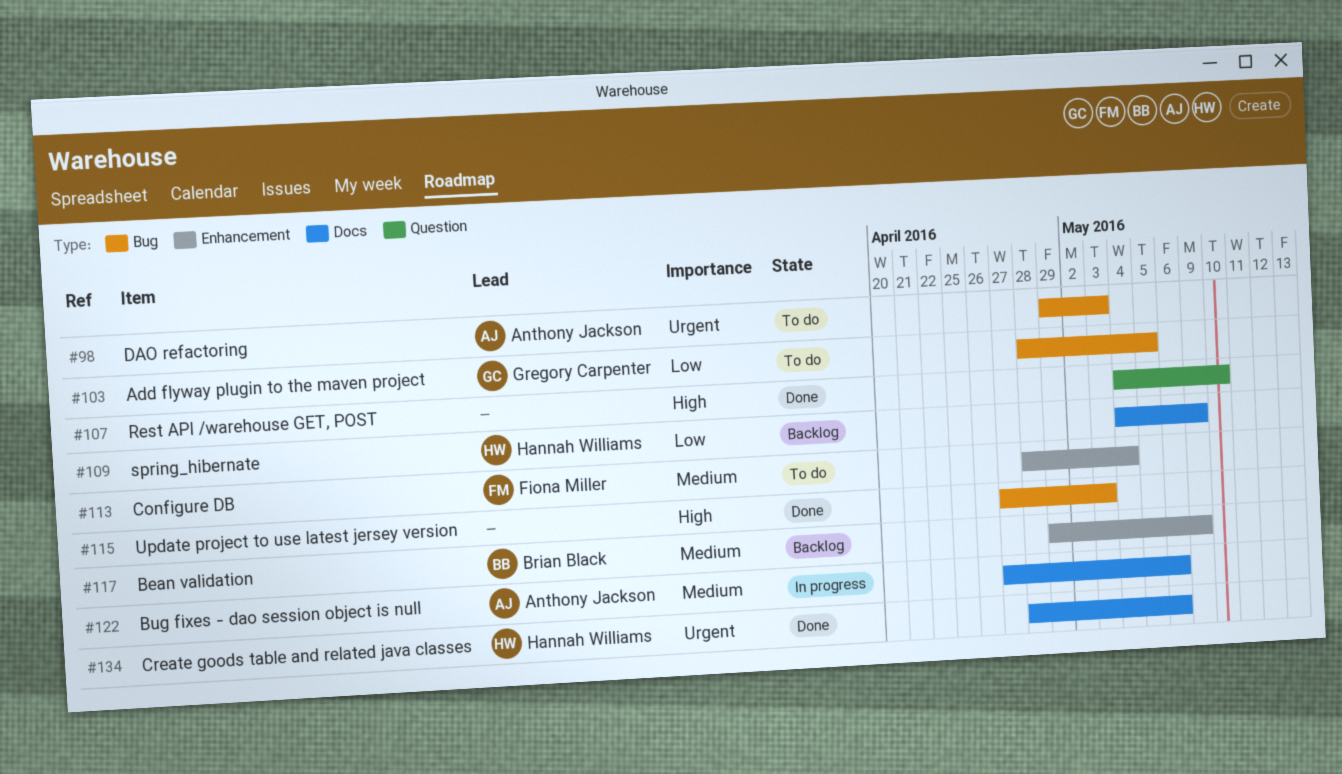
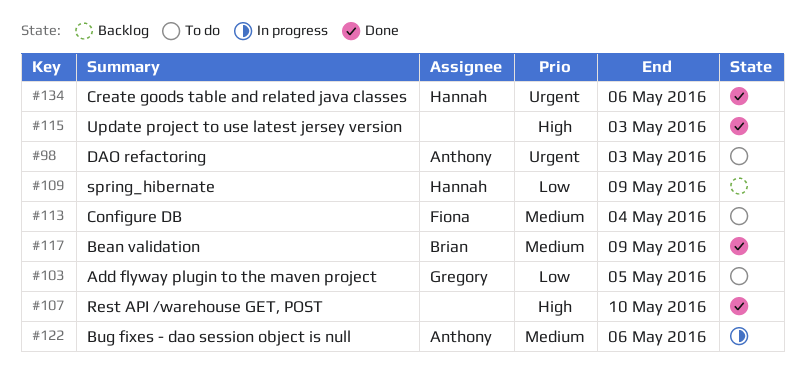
#117, status: Backlog -> Done

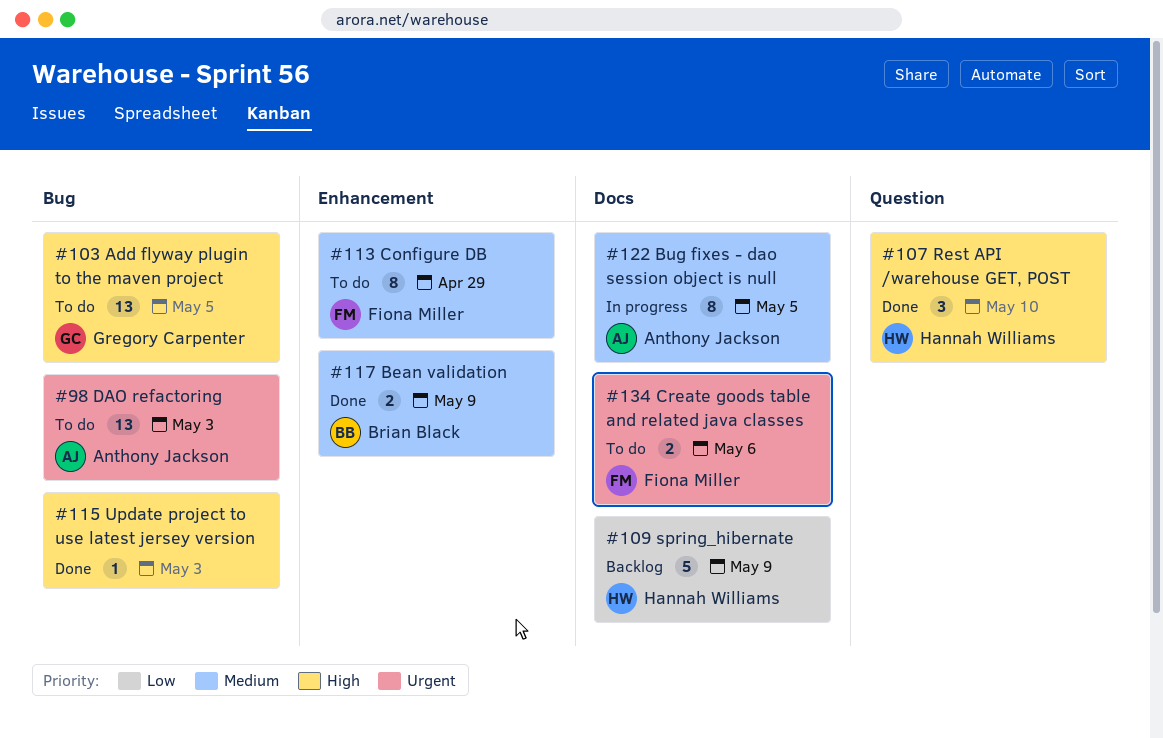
#103, priority: Low -> High
#107, owner: none -> Hannah Williams
#113, due: May 4 -> Apr 29
#122, due: May 6 -> May 5
#134, status: Done -> To do
#134, owner: Hannah Williams -> Fiona Miller

